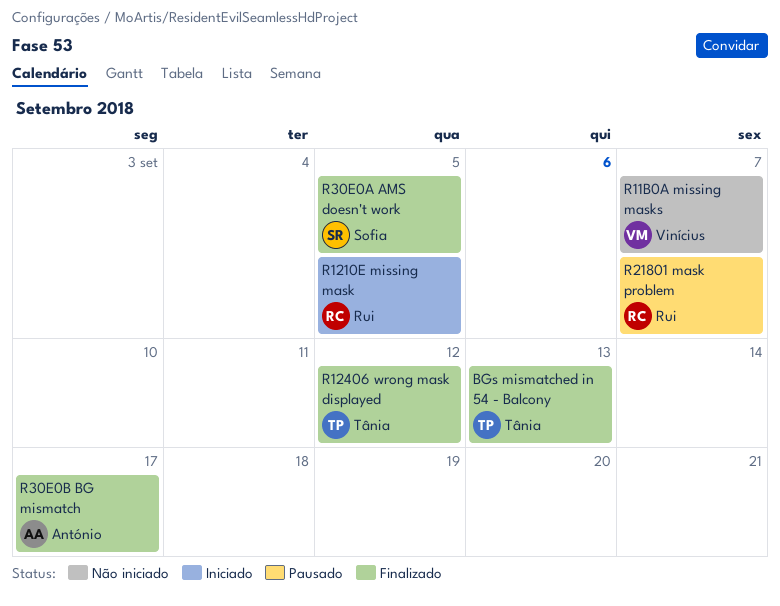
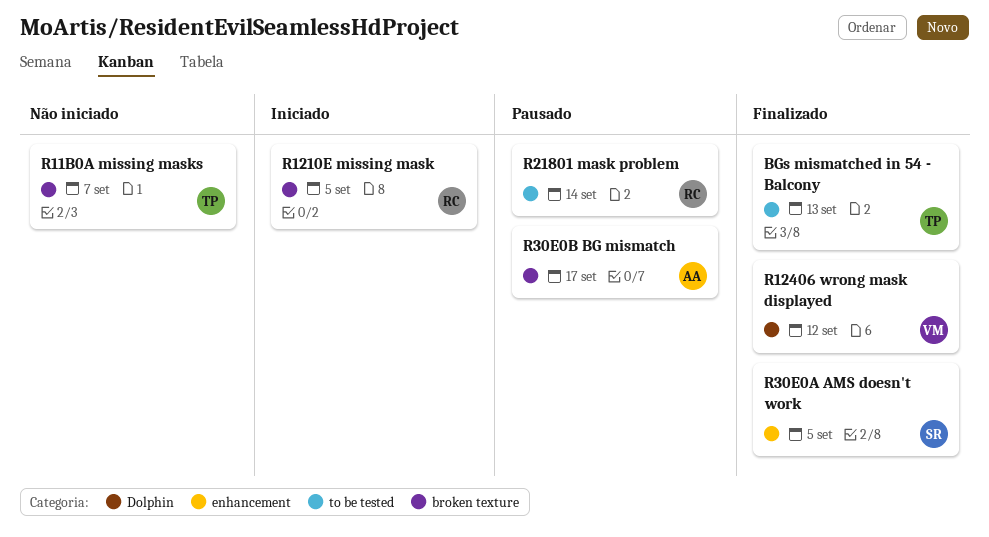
R11B0A missing masks, owner: Vinícius -> Tânia
R12406 wrong mask displayed, owner: Tânia -> Vinícius
R21801 mask problem, due: Sep 7 -> Sep 14
R30E0B BG mismatch, status: Finalizado -> Pausado

